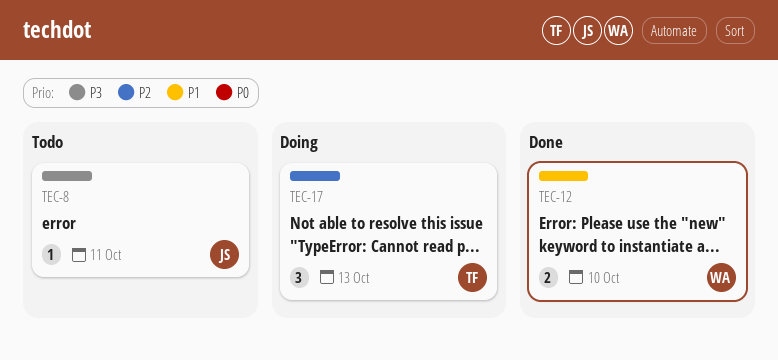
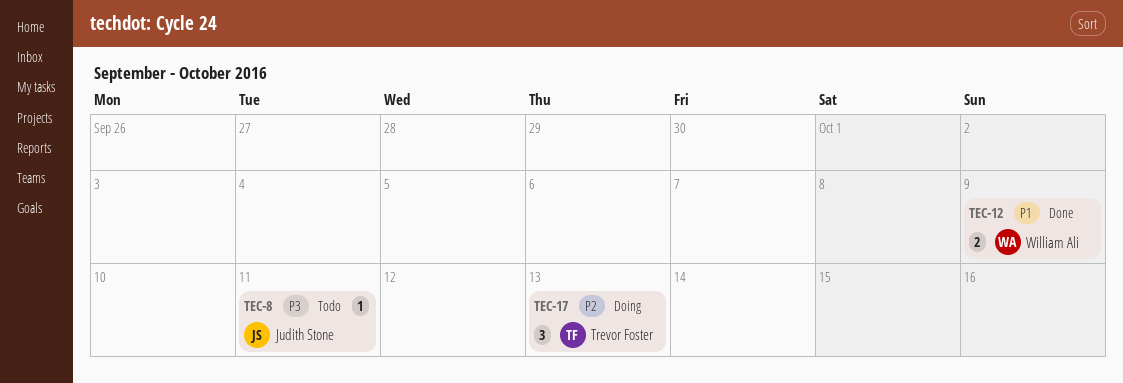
TEC-12, due: Oct 10 -> Oct 9

